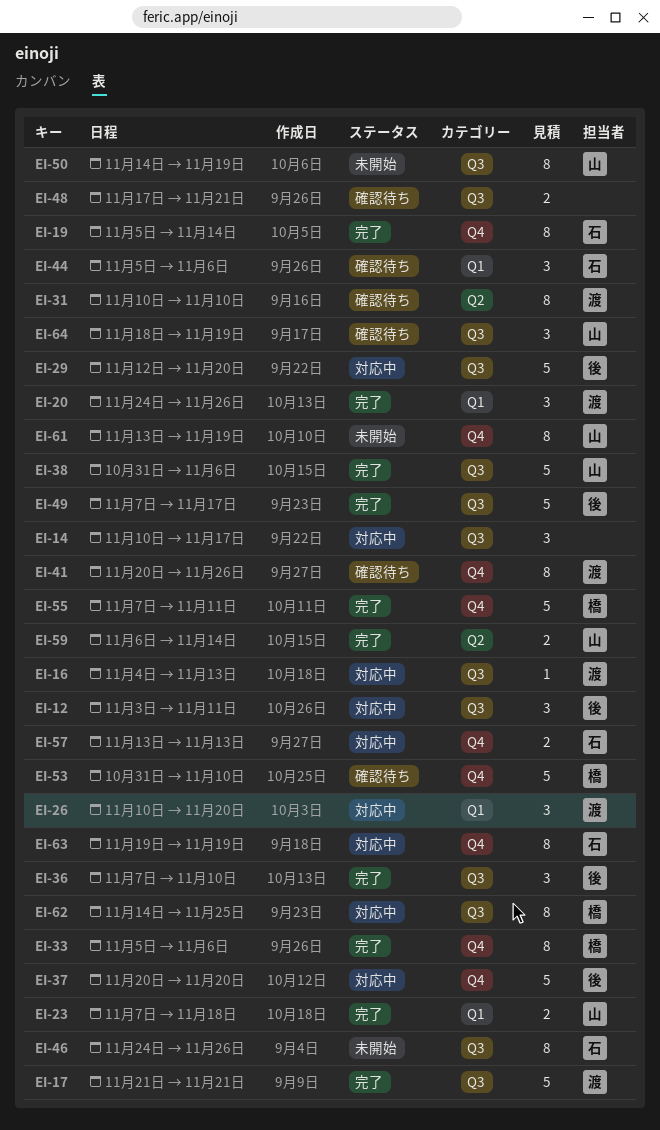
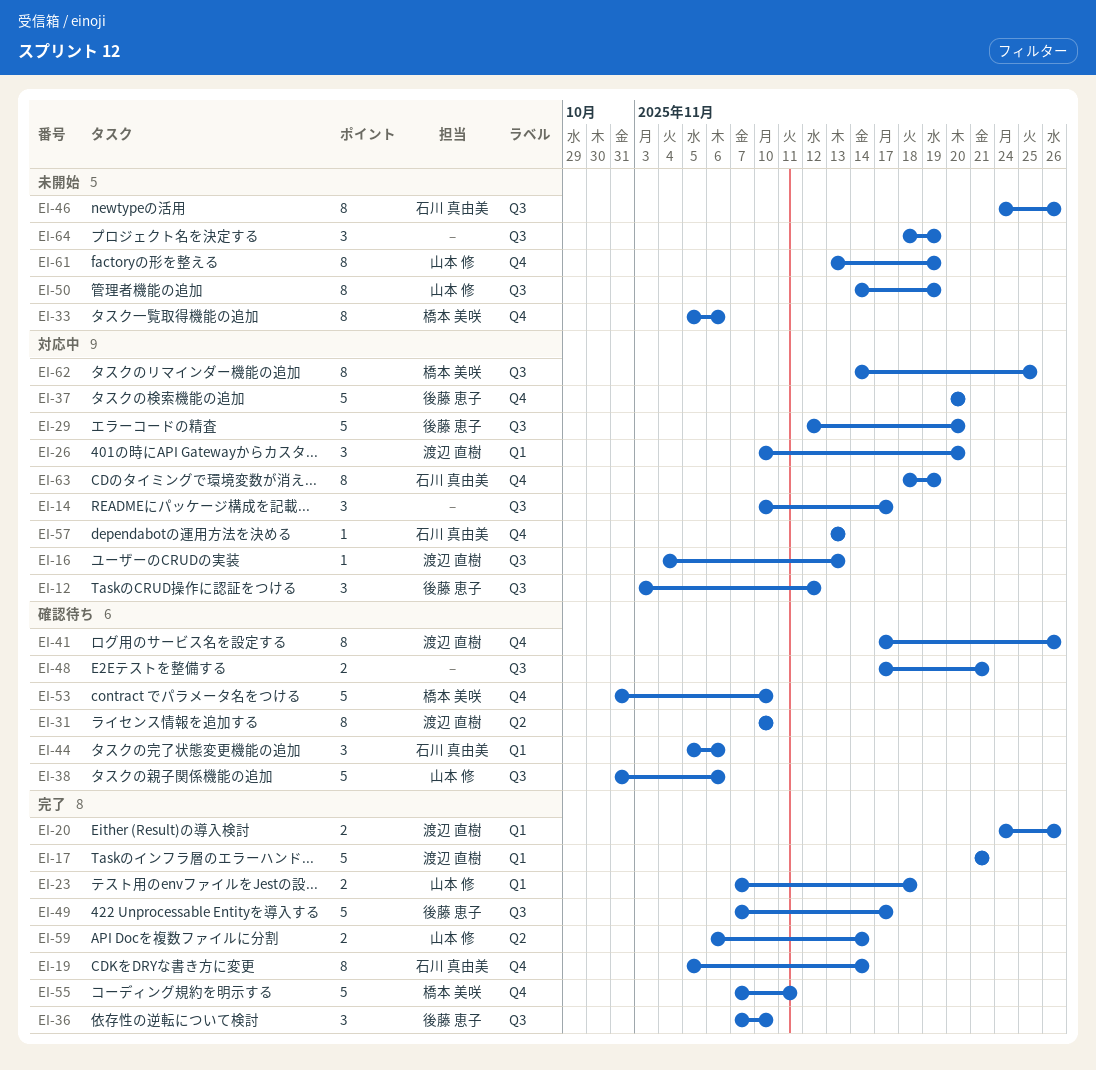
EI-12, due: Nov 11 -> Nov 12
EI-17, label: Q3 -> Q1
EI-20, estimate: 3 -> 2
EI-33, status: 完了 -> 未開始
EI-38, status: 完了 -> 確認待ち
EI-41, start: Nov 20 -> Nov 17
EI-57, estimate: 2 -> 1
EI-63, start: Nov 19 -> Nov 18
EI-64, status: 確認待ち -> 未開始
EI-64, owner: 山本 修 -> none

